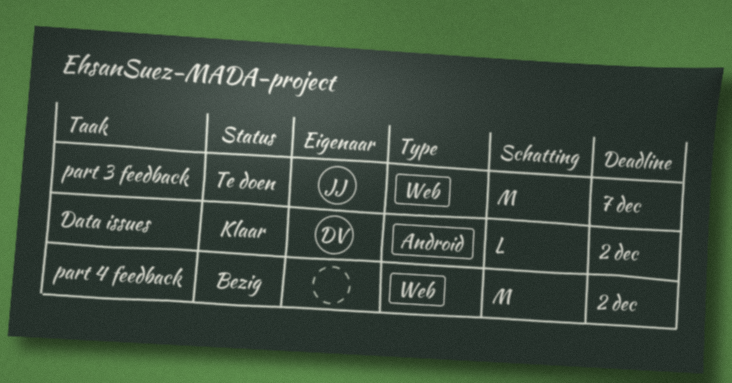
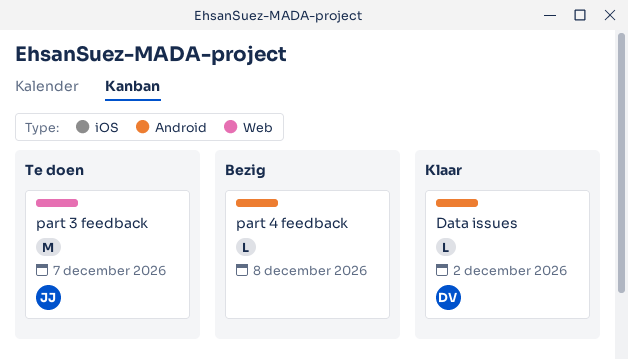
part 4 feedback, label: Web -> Android
part 4 feedback, estimate: M -> L
part 4 feedback, due: Dec 2 -> Dec 8

